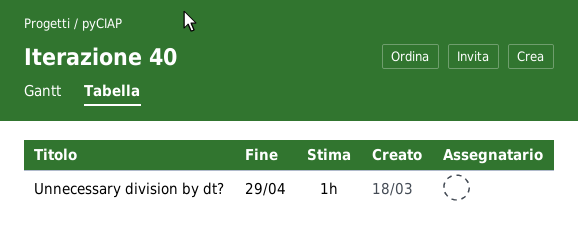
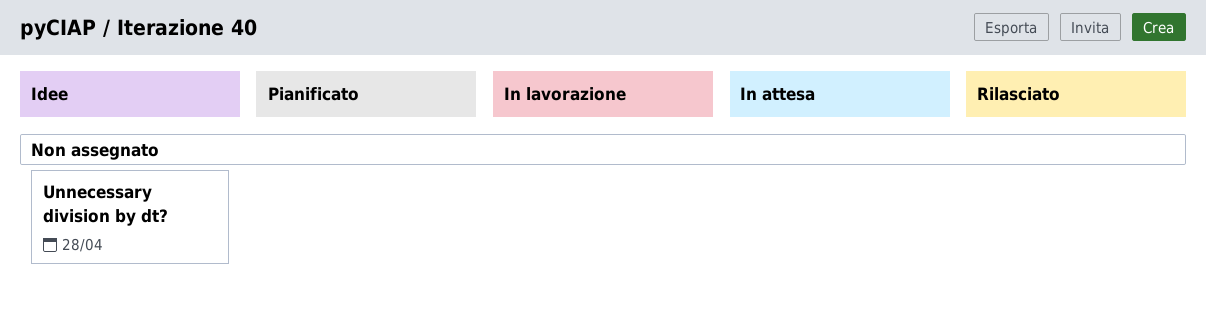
Unnecessary division by dt?, due: Apr 29 -> Apr 28

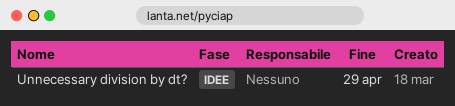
Unnecessary division by dt?, due: Apr 28 -> Apr 29

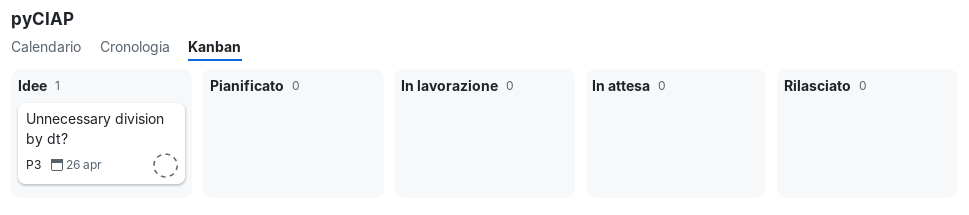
Unnecessary division by dt?, due: Apr 29 -> Apr 26

